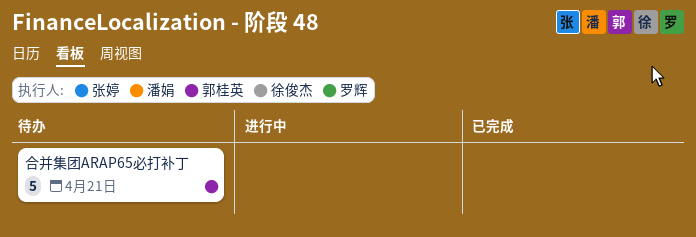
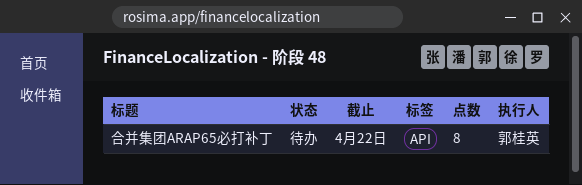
合并集团ARAP65必打补丁, estimate: 5 -> 8
合并集团ARAP65必打补丁, due: Apr 21 -> Apr 22

